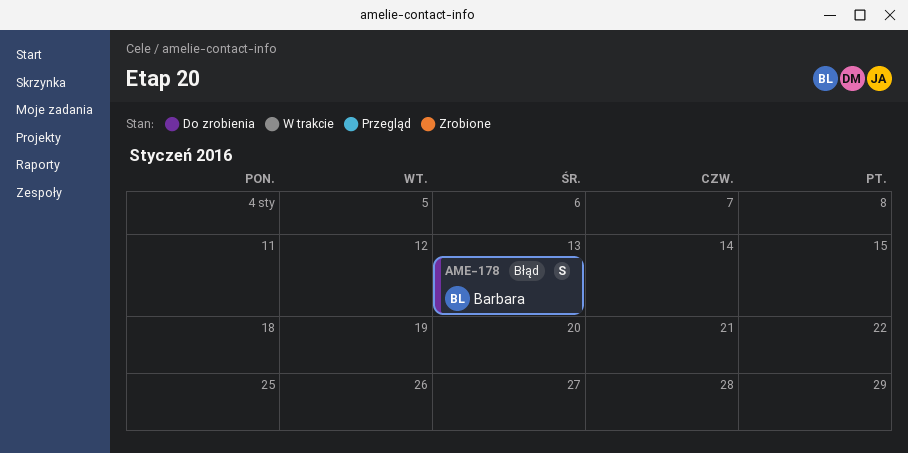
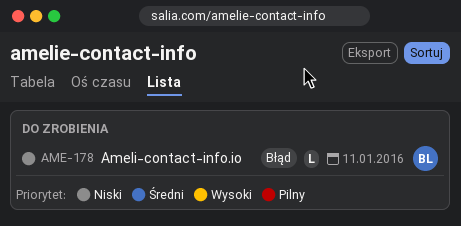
AME-178, estimate: S -> L
AME-178, due: Jan 13 -> Jan 11

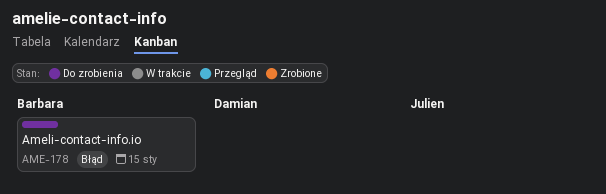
AME-178, due: Jan 11 -> Jan 15

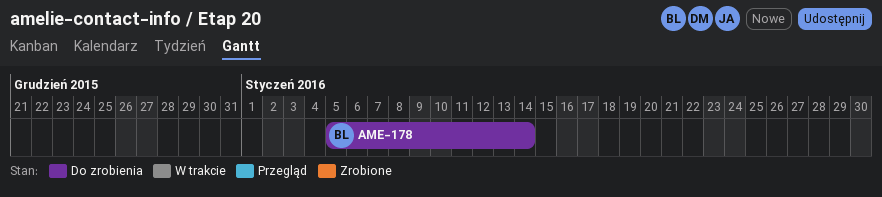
AME-178, due: Jan 15 -> Jan 14

